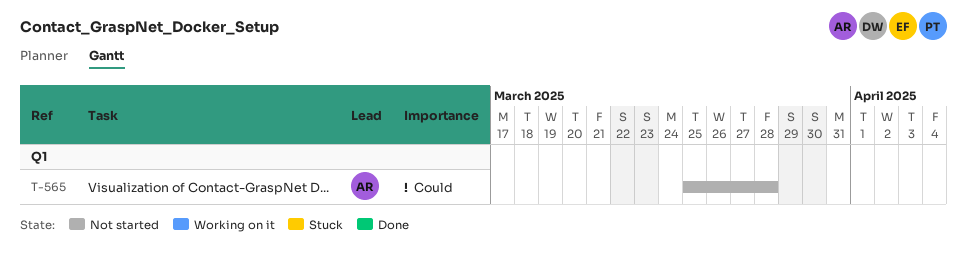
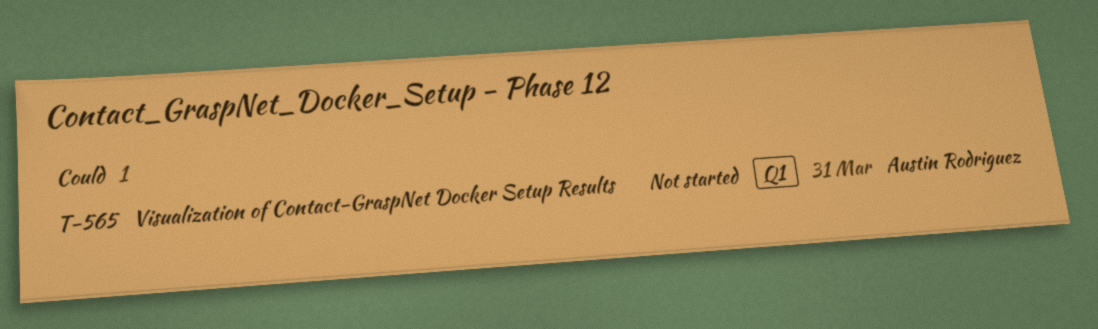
T-565, due: Mar 28 -> Mar 31

